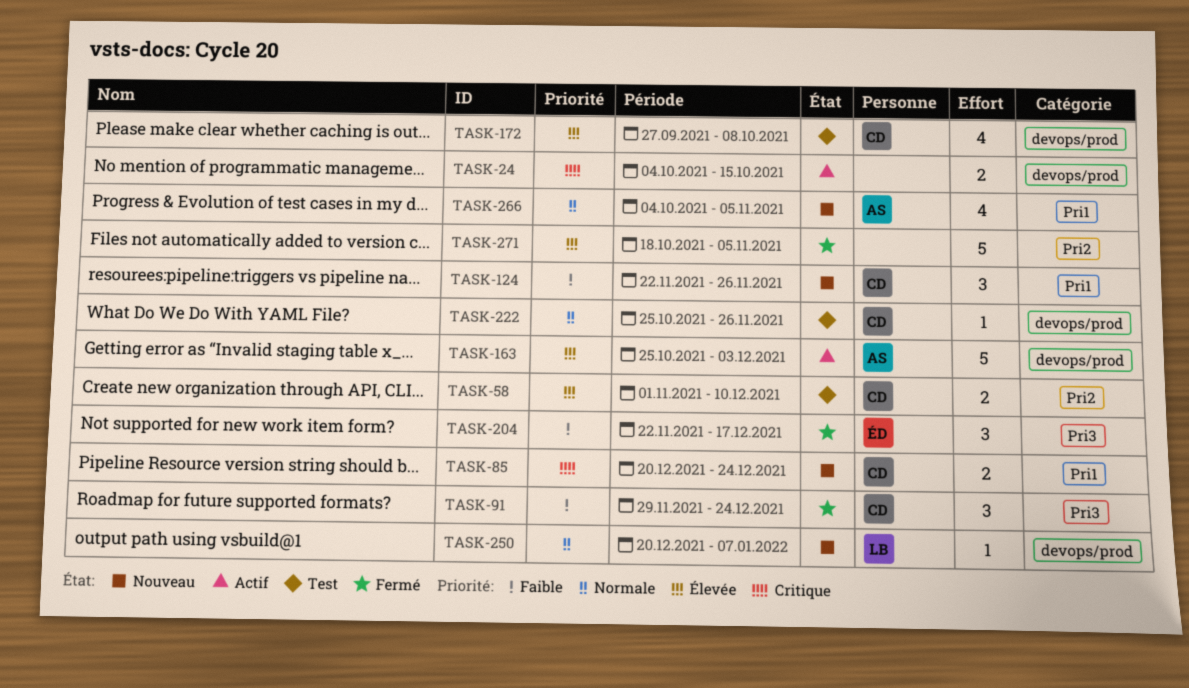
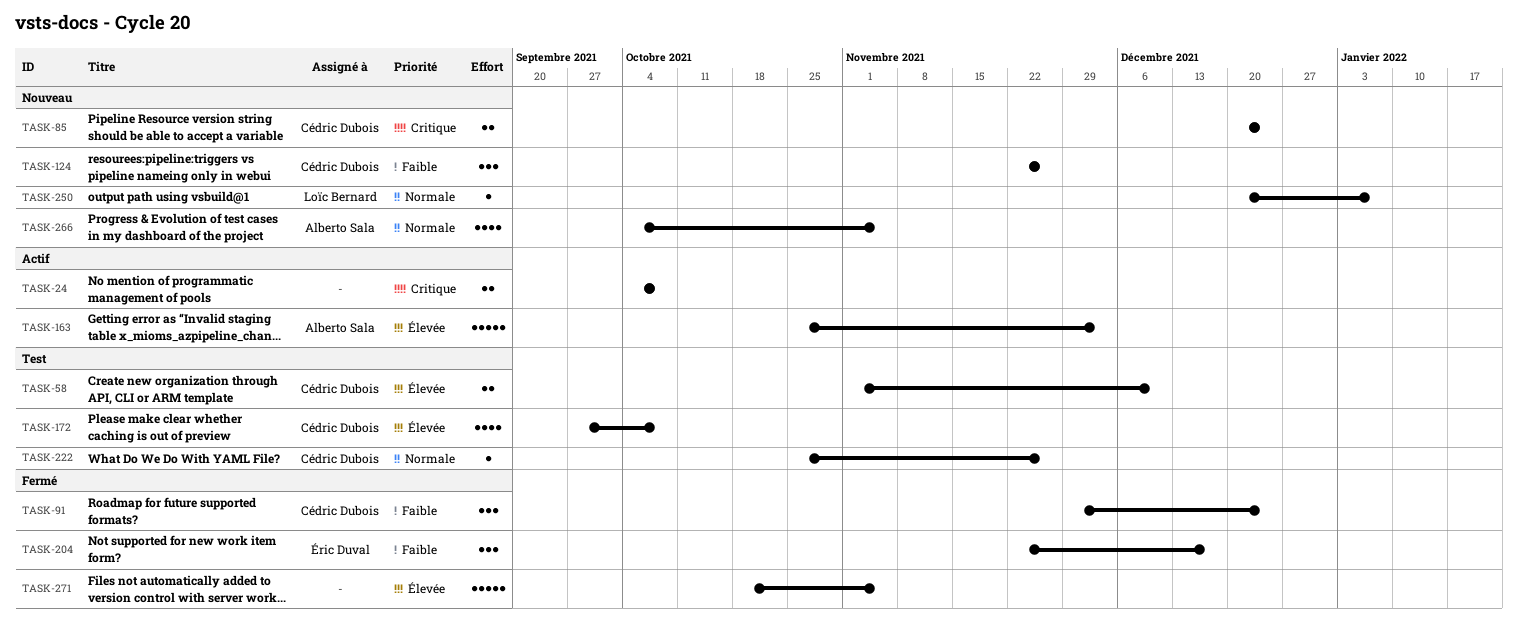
TASK-24, due: Oct 15 -> Oct 8

